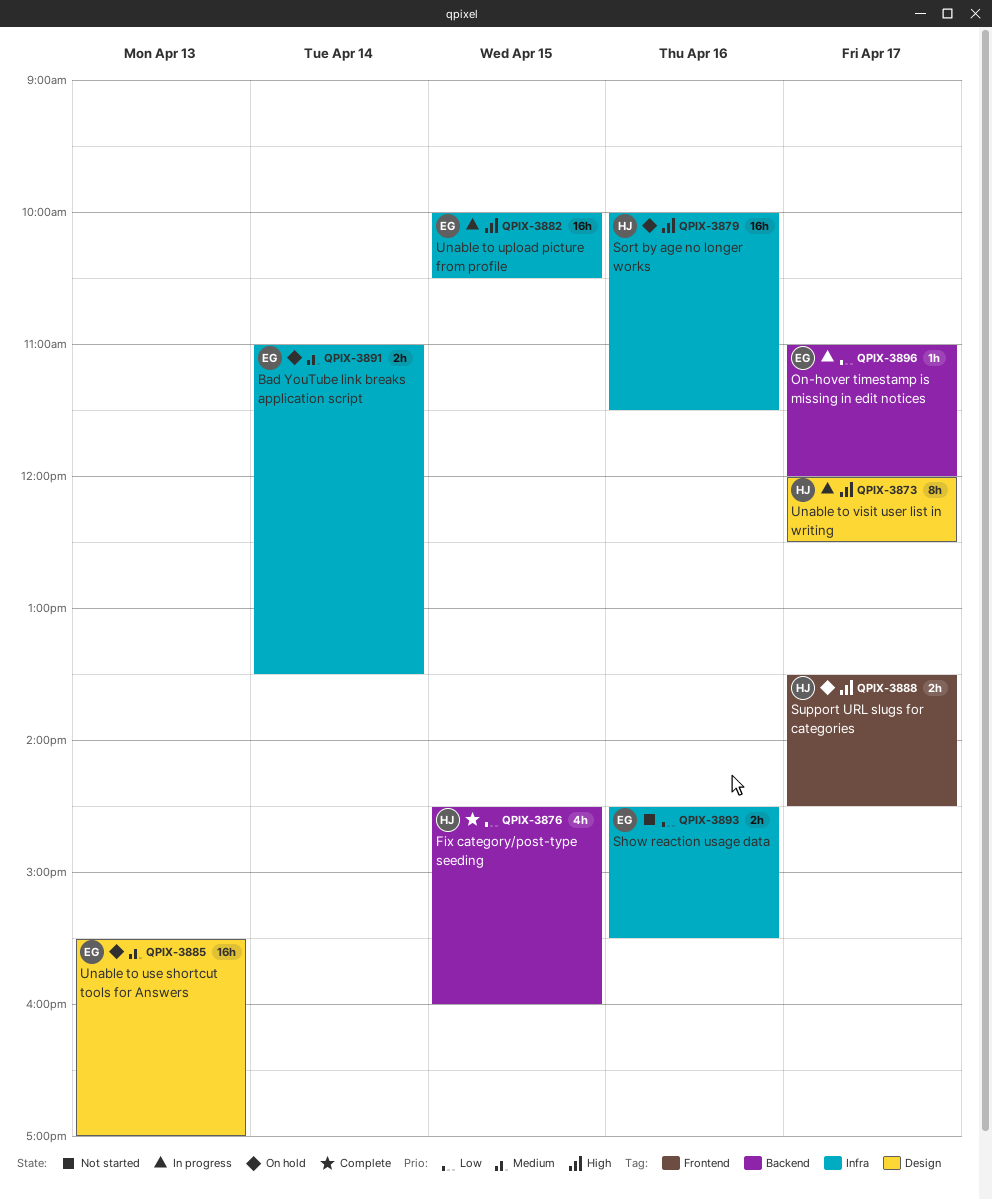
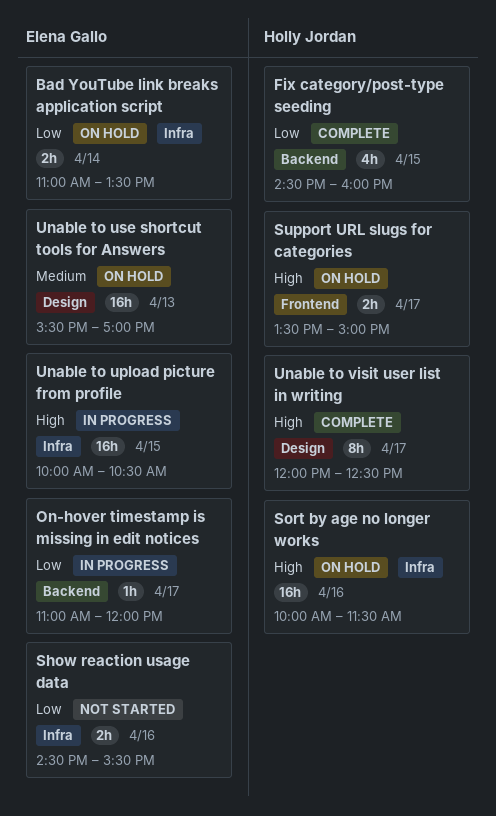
Bad YouTube link breaks application script, priority: Medium -> Low
Support URL slugs for categories, ends: 14:30 -> 15:00
Unable to visit user list in writing, status: In progress -> Complete

